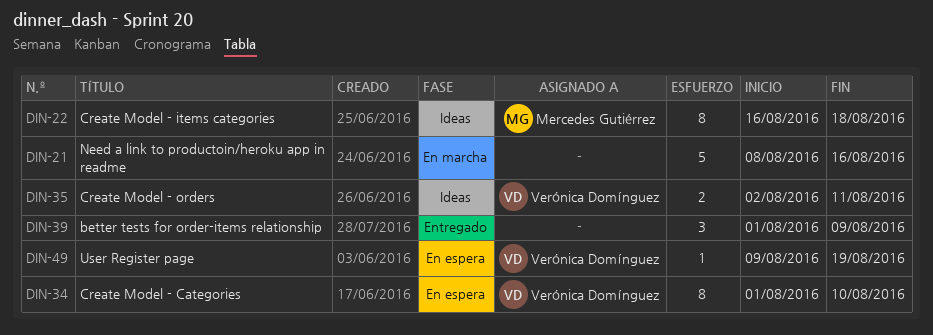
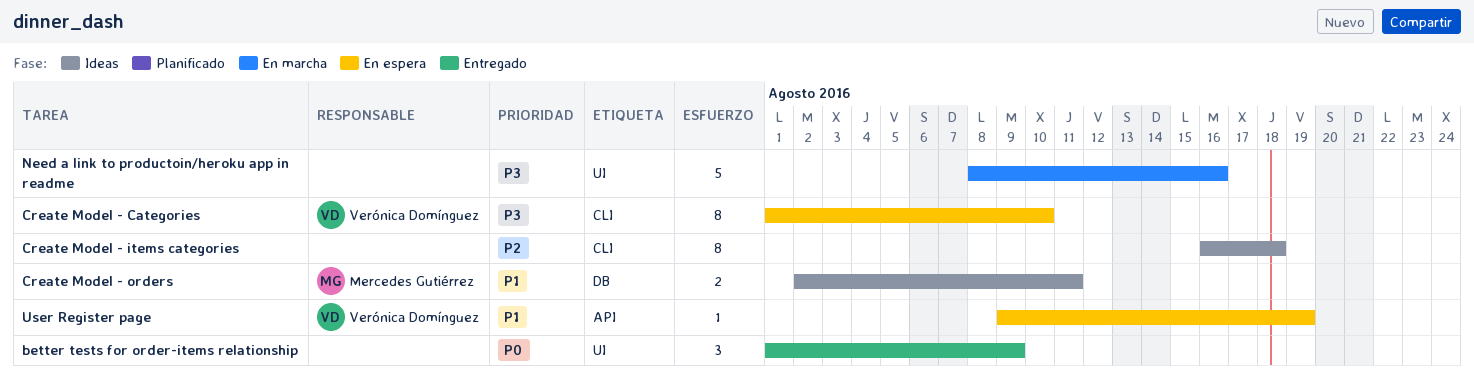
Create Model - items categories, owner: Mercedes Gutiérrez -> none
Create Model - orders, owner: Verónica Domínguez -> Mercedes Gutiérrez

